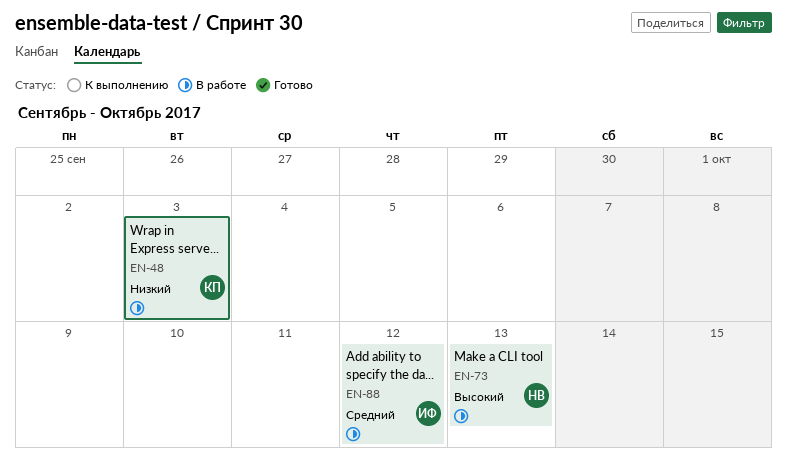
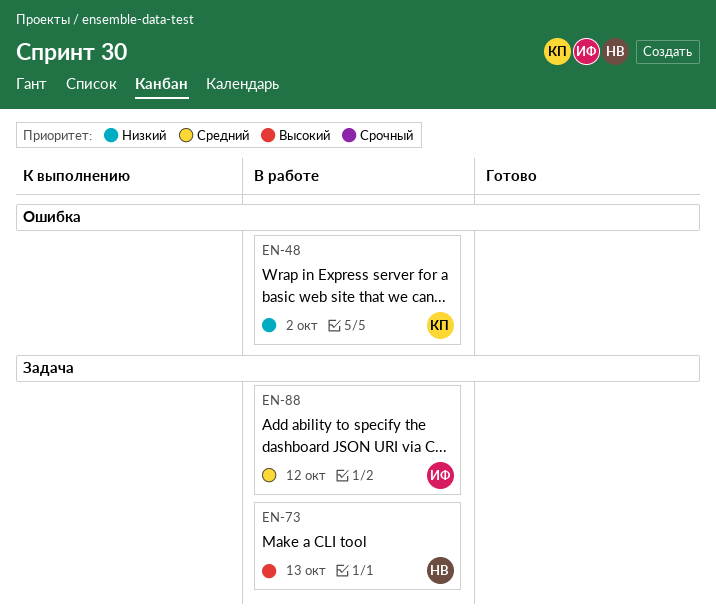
EN-48, due: Oct 3 -> Oct 2

